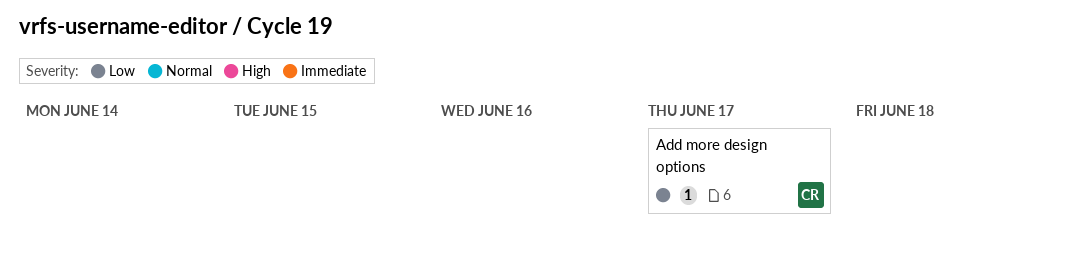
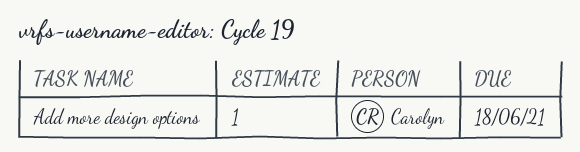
Add more design options, due: Jun 17 -> Jun 18

